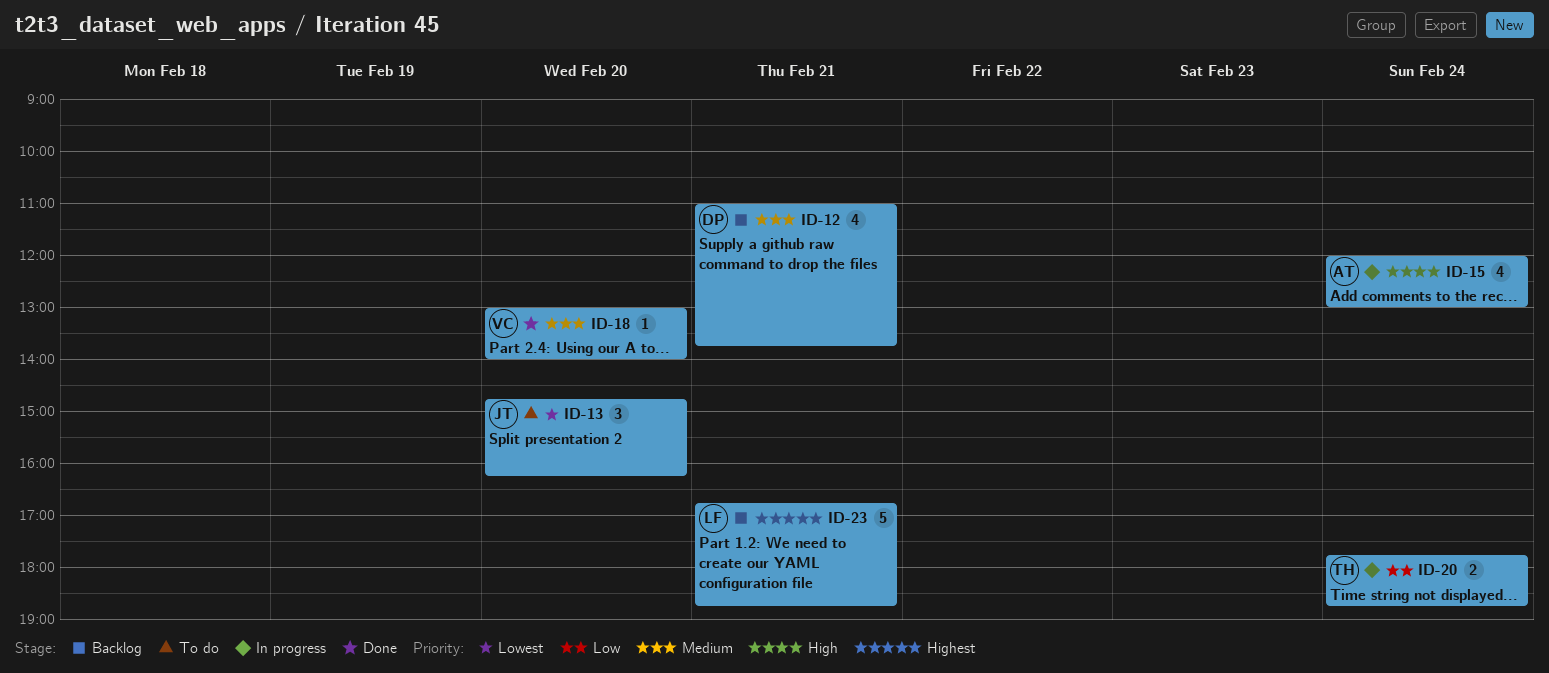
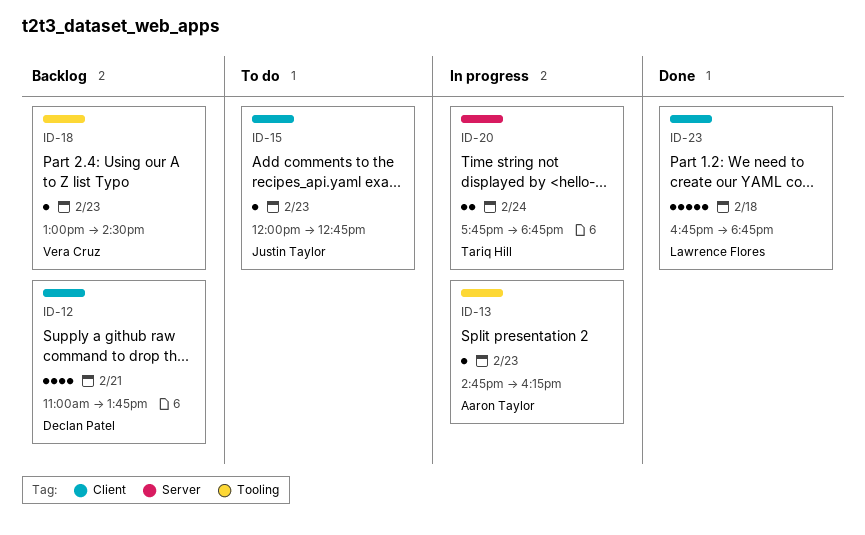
ID-13, status: To do -> In progress
ID-13, owner: Justin Taylor -> Aaron Taylor
ID-13, estimate: 3 -> 1
ID-13, day: Feb 20 -> Feb 23
ID-15, status: In progress -> To do
ID-15, owner: Aaron Taylor -> Justin Taylor
ID-15, estimate: 4 -> 1
ID-15, day: Feb 24 -> Feb 23
ID-15, ends: 13:00 -> 12:45
ID-18, status: Done -> Backlog
ID-18, day: Feb 20 -> Feb 23
ID-18, ends: 14:00 -> 14:30
ID-23, status: Backlog -> Done
ID-23, day: Feb 21 -> Feb 18

